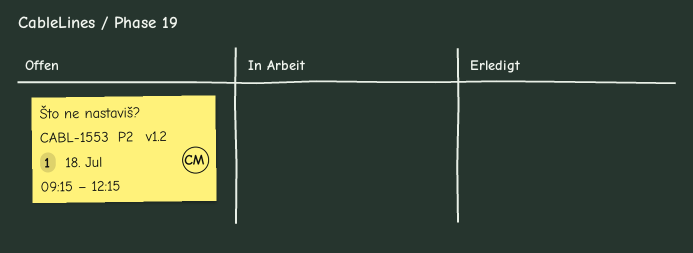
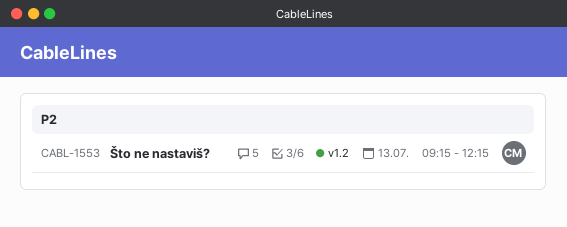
CABL-1553, day: Jul 18 -> Jul 13

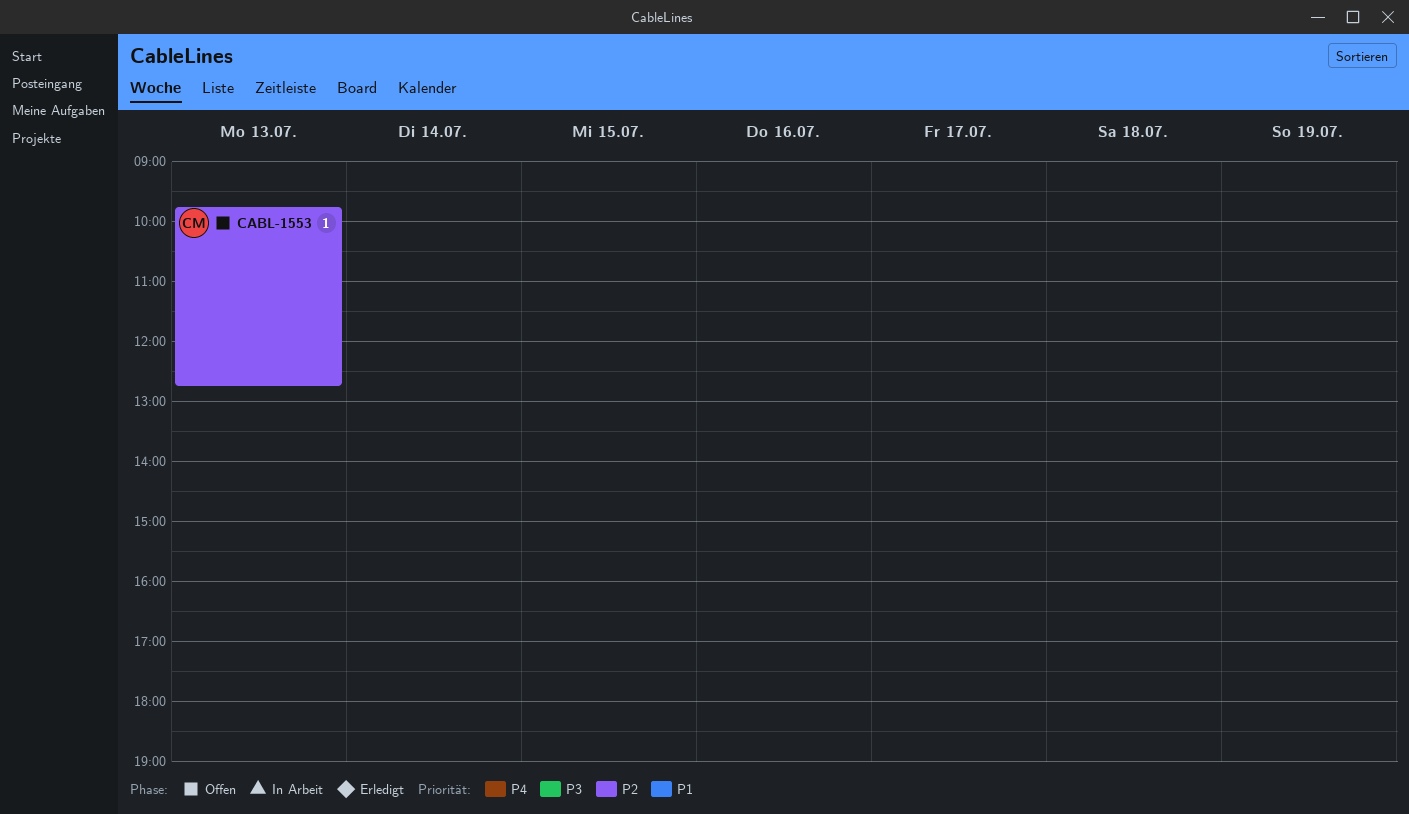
CABL-1553, begins: 09:15 -> 09:45
CABL-1553, ends: 12:15 -> 12:45

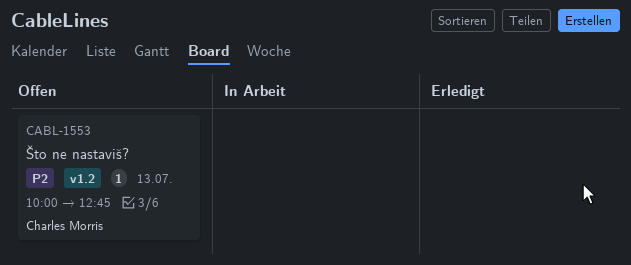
CABL-1553, begins: 09:45 -> 10:00

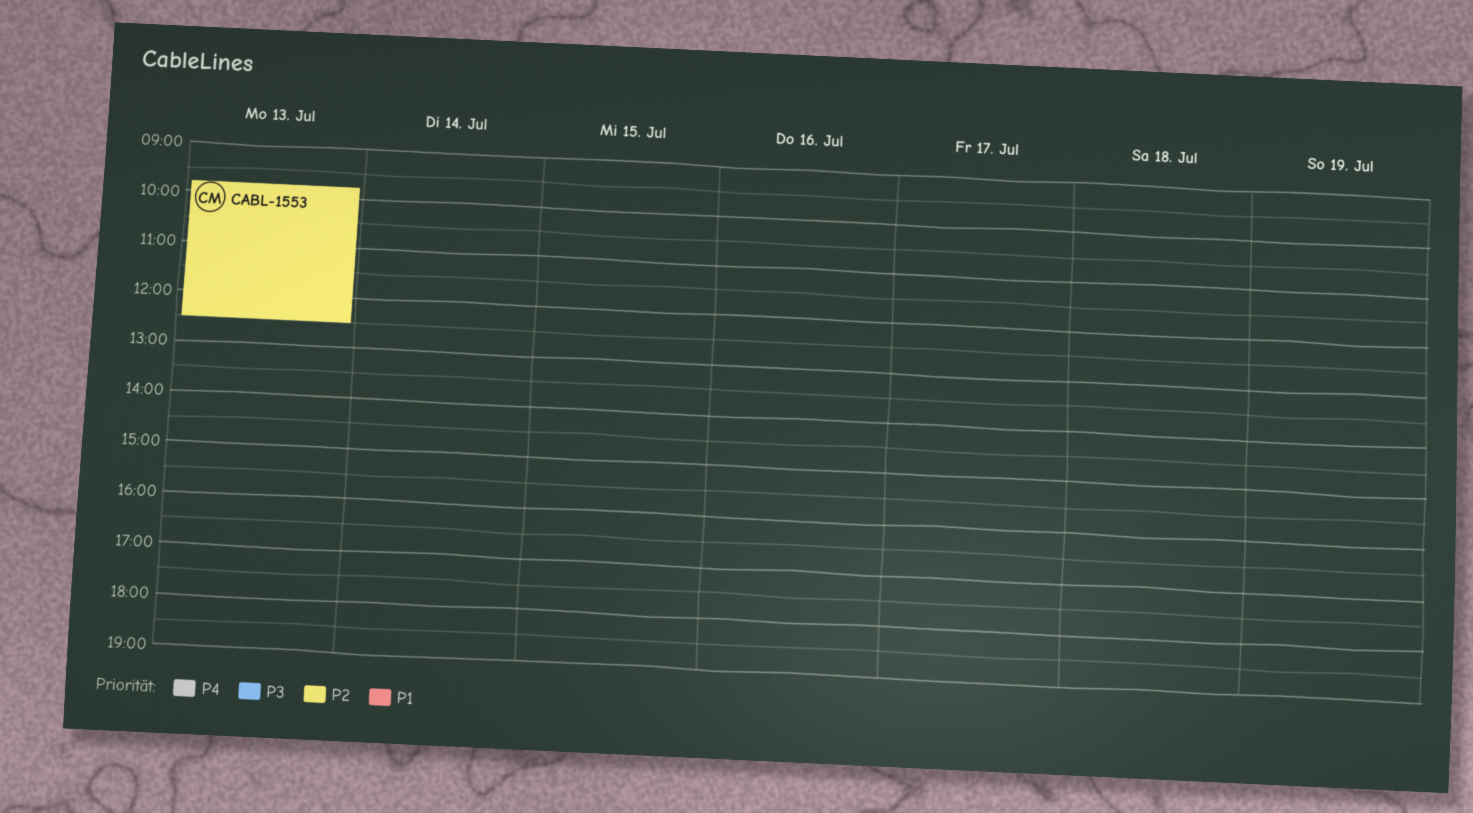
CABL-1553, begins: 10:00 -> 09:45
CABL-1553, ends: 12:45 -> 12:30

